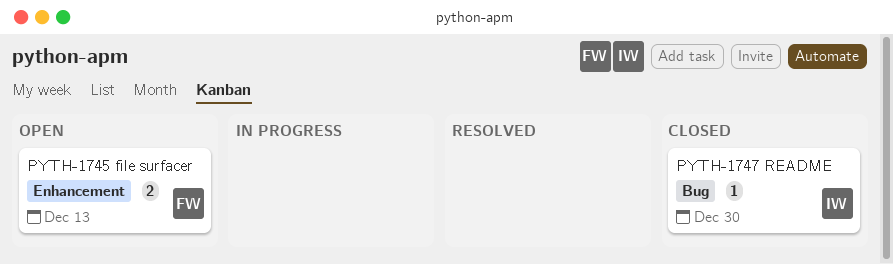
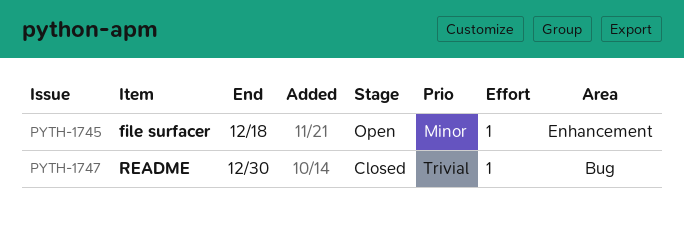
PYTH-1745, estimate: 2 -> 1
PYTH-1745, due: Dec 13 -> Dec 18

